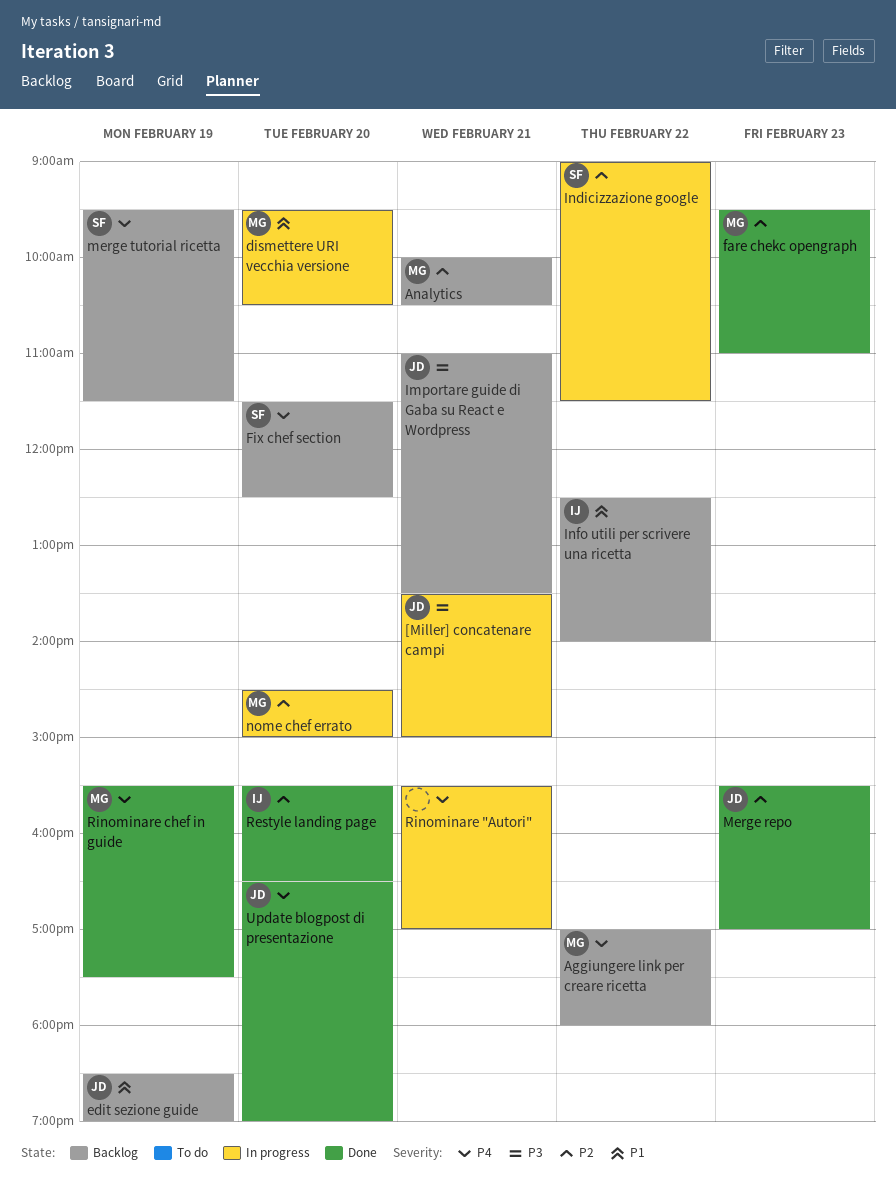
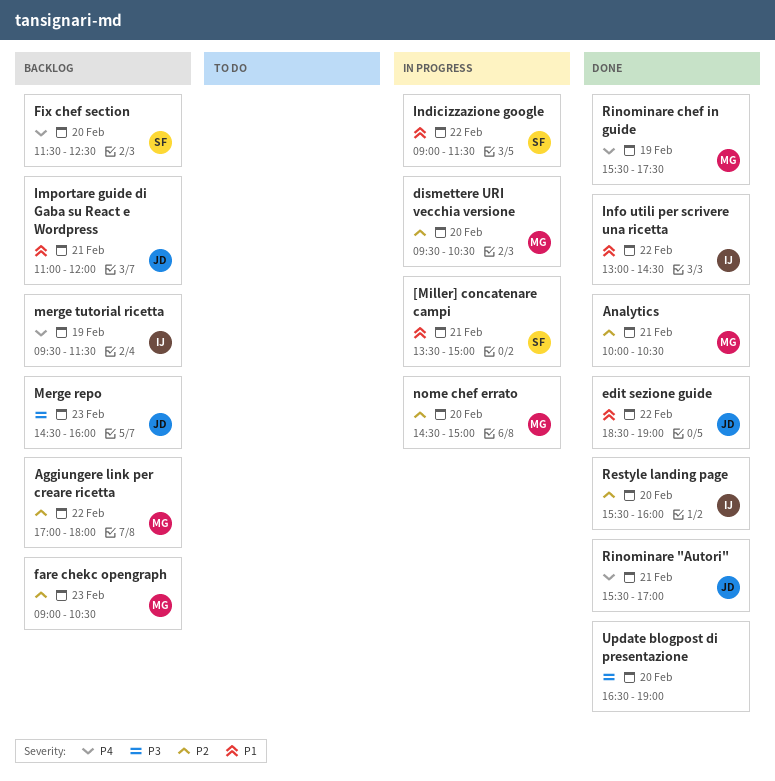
[Miller] concatenare campi, owner: JD -> SF
[Miller] concatenare campi, priority: P3 -> P1
Aggiungere link per creare ricetta, priority: P4 -> P2
Analytics, status: Backlog -> Done
dismettere URI vecchia versione, priority: P1 -> P2
edit sezione guide, status: Backlog -> Done
edit sezione guide, day: Feb 19 -> Feb 22
fare chekc opengraph, status: Done -> Backlog
fare chekc opengraph, begins: 09:30 -> 09:00
fare chekc opengraph, ends: 11:00 -> 10:30
Importare guide di Gaba su React e Wordpress, priority: P3 -> P1
Importare guide di Gaba su React e Wordpress, ends: 13:30 -> 12:00
Indicizzazione google, priority: P2 -> P1
Info utili per scrivere una ricetta, status: Backlog -> Done
Info utili per scrivere una ricetta, begins: 12:30 -> 13:00
Info utili per scrivere una ricetta, ends: 14:00 -> 14:30
Merge repo, status: Done -> Backlog
Merge repo, priority: P2 -> P3
Merge repo, begins: 15:30 -> 14:30
Merge repo, ends: 17:00 -> 16:00
merge tutorial ricetta, owner: SF -> IJ
Restyle landing page, ends: 16:30 -> 16:00
Rinominare "Autori", status: In progress -> Done
Rinominare "Autori", owner: none -> JD
Update blogpost di presentazione, owner: JD -> none
Update blogpost di presentazione, priority: P4 -> P3

